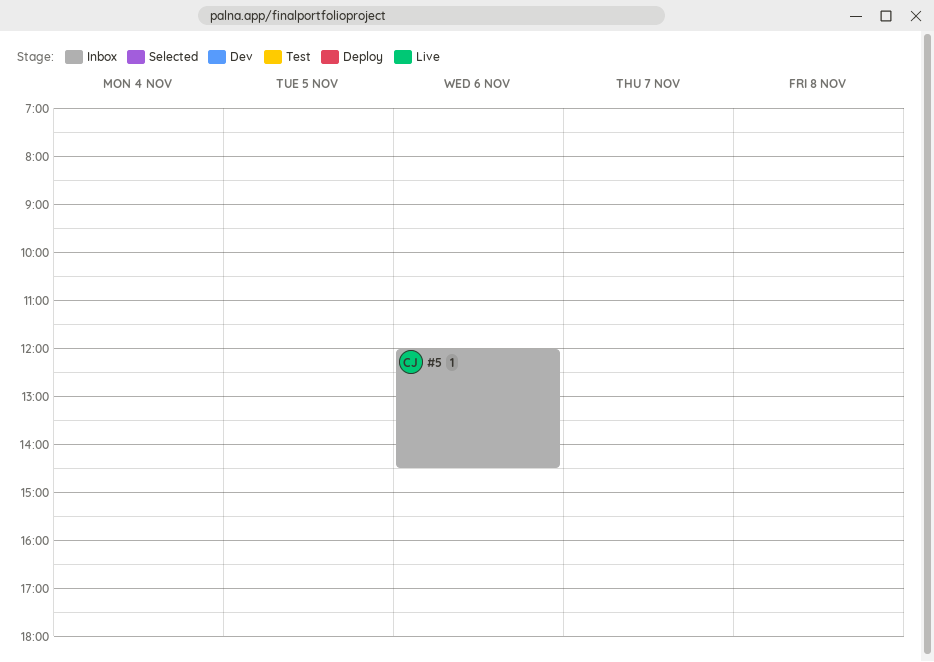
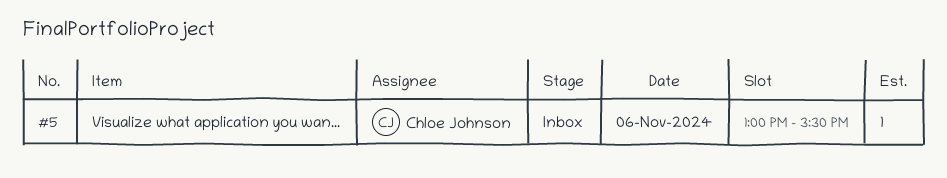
#5, begins: 12:00 -> 13:00
#5, ends: 14:30 -> 15:30

